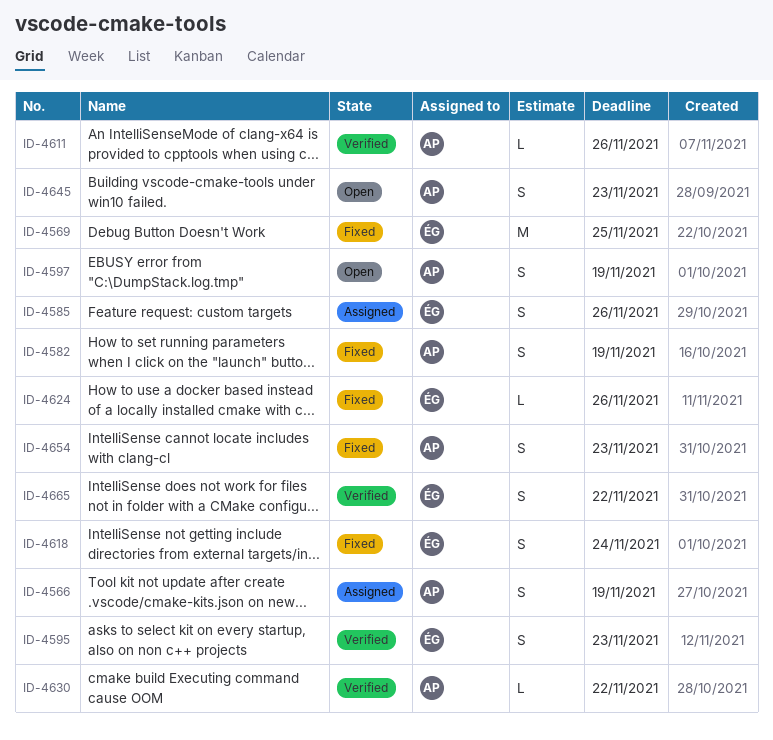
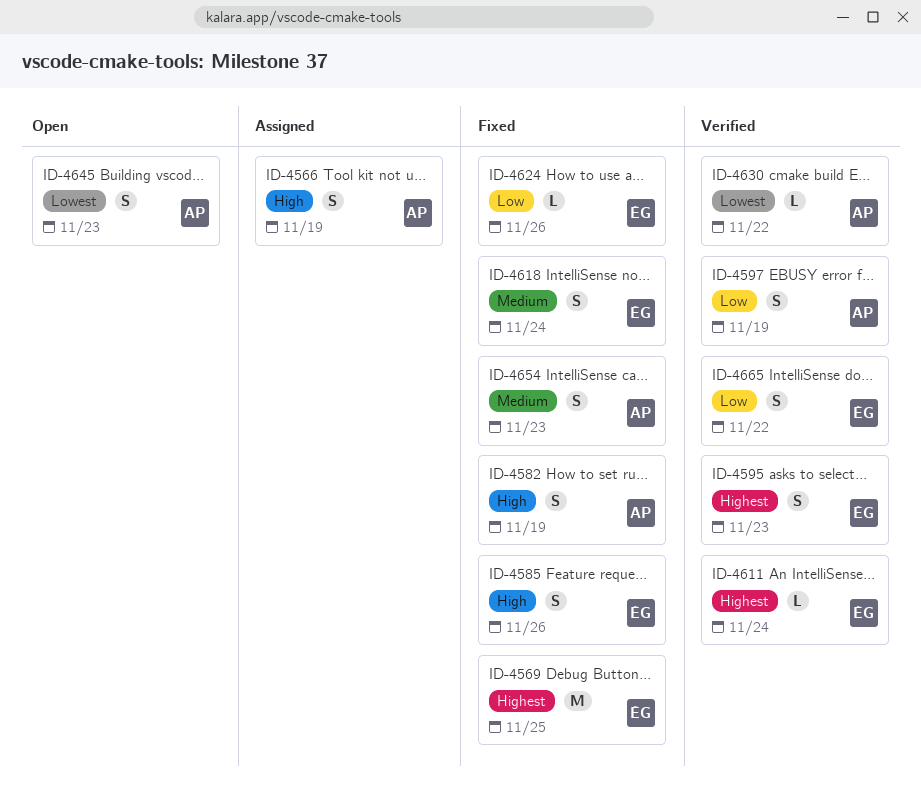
ID-4585, status: Assigned -> Fixed
ID-4597, status: Open -> Verified
ID-4611, owner: AP -> ÉG
ID-4611, due: Nov 26 -> Nov 24

